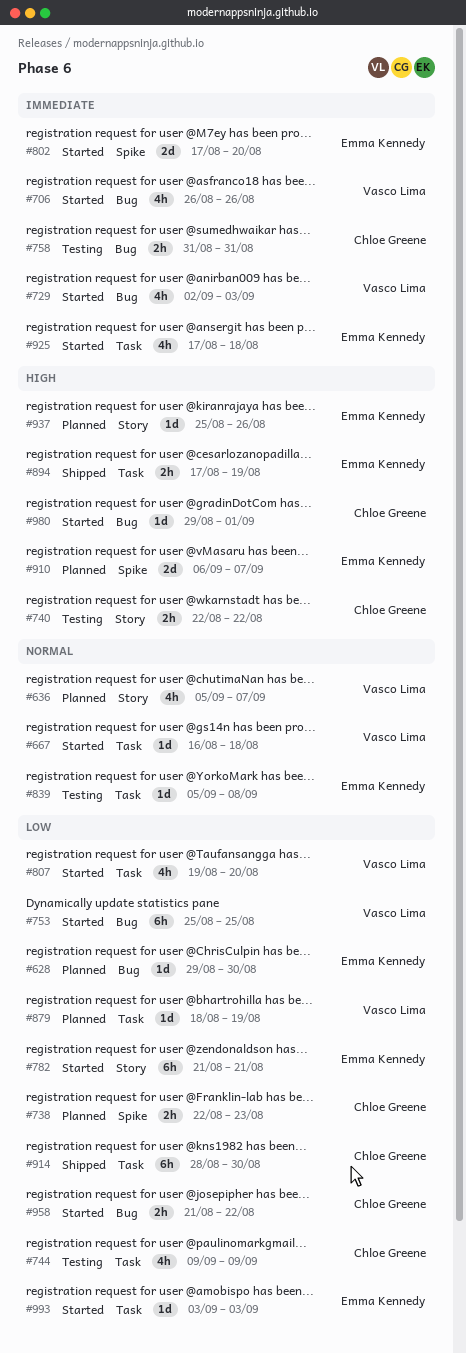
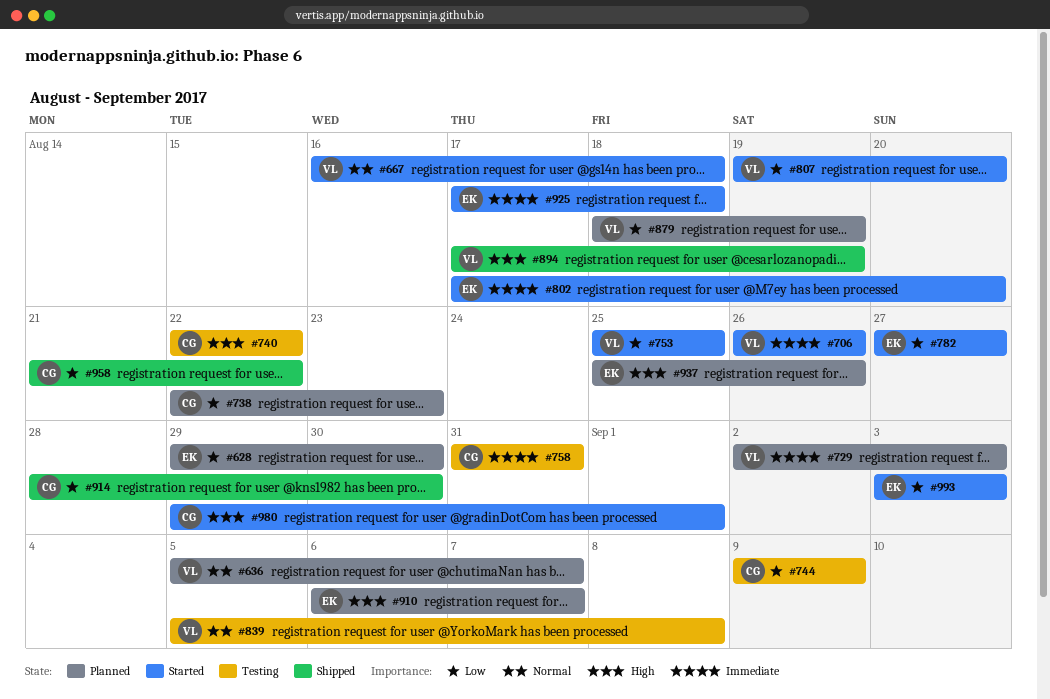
#729, status: Started -> Planned
#782, start: Aug 21 -> Aug 27
#782, due: Aug 21 -> Aug 27
#839, owner: Emma Kennedy -> Vasco Lima
#894, owner: Emma Kennedy -> Vasco Lima
#958, status: Started -> Shipped

